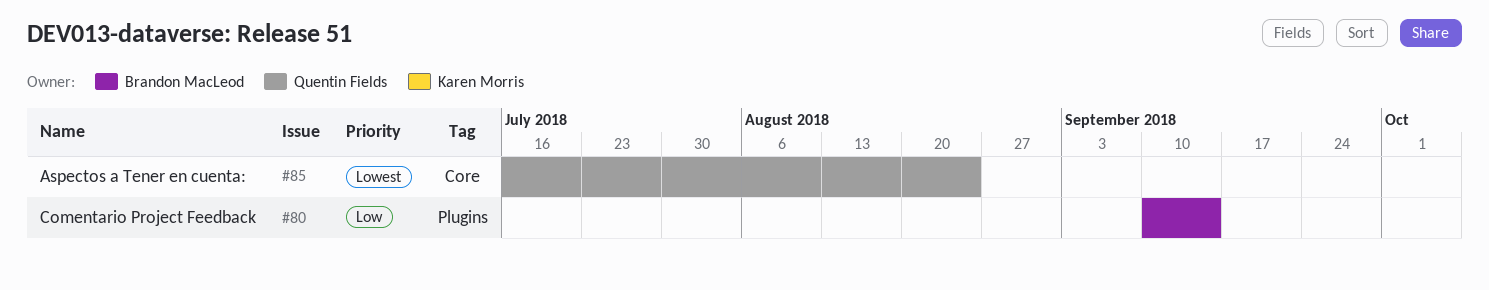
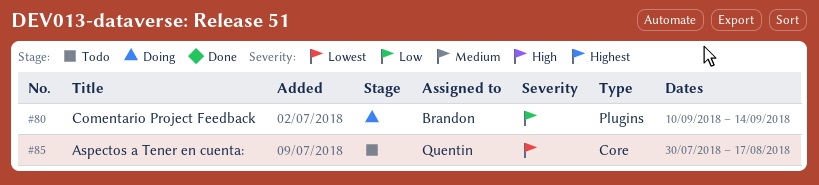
#85, start: Jul 16 -> Jul 30
#85, due: Aug 24 -> Aug 17

